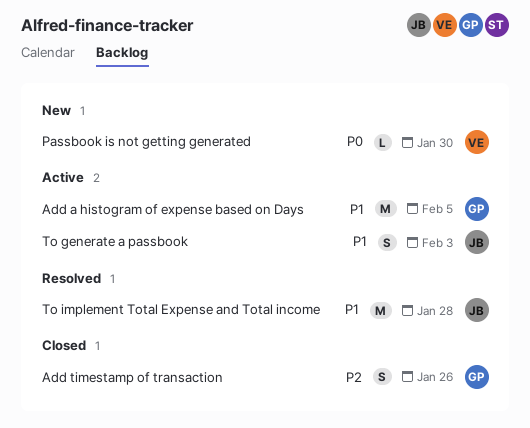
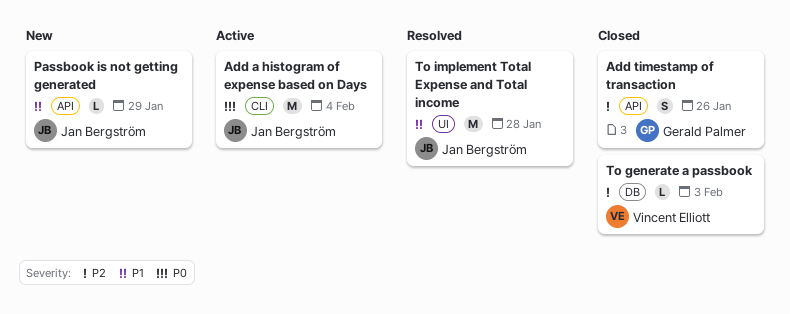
Add a histogram of expense based on Days, owner: Gerald Palmer -> Jan Bergström
Add a histogram of expense based on Days, priority: P1 -> P0
Add a histogram of expense based on Days, due: Feb 5 -> Feb 4
Passbook is not getting generated, owner: Vincent Elliott -> Jan Bergström
Passbook is not getting generated, priority: P0 -> P1
Passbook is not getting generated, due: Jan 30 -> Jan 29
To generate a passbook, status: Active -> Closed
To generate a passbook, owner: Jan Bergström -> Vincent Elliott
To generate a passbook, priority: P1 -> P2
To generate a passbook, estimate: S -> L

